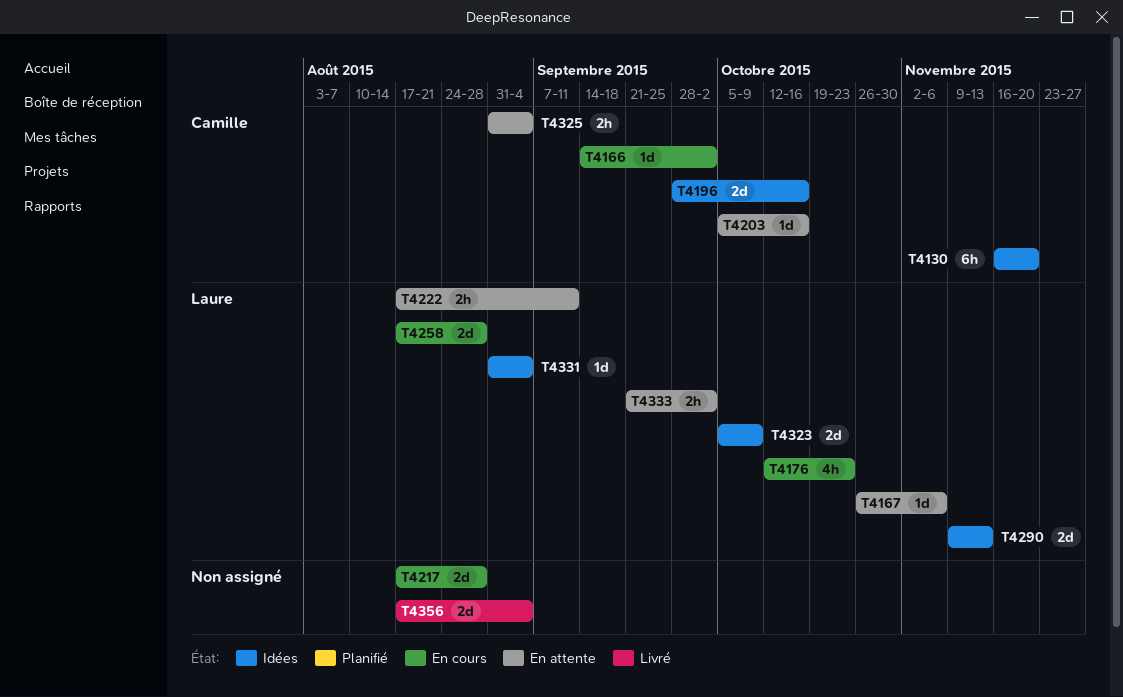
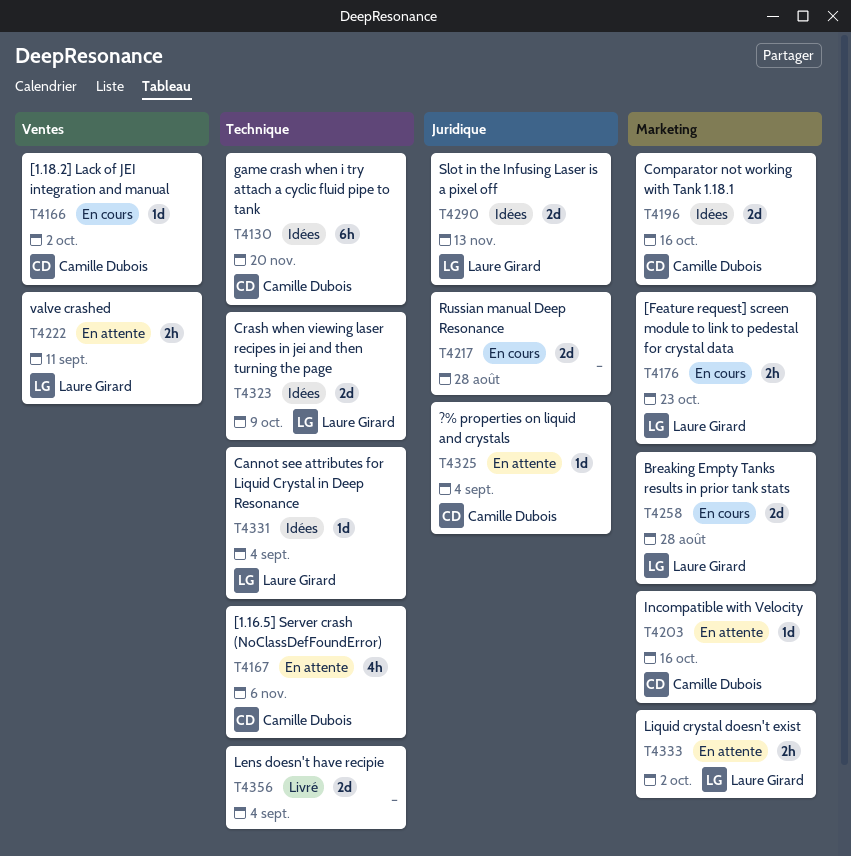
T4167, owner: Laure Girard -> Camille Dubois
T4167, estimate: 1d -> 4h
T4176, estimate: 4h -> 2h
T4325, estimate: 2h -> 1d

